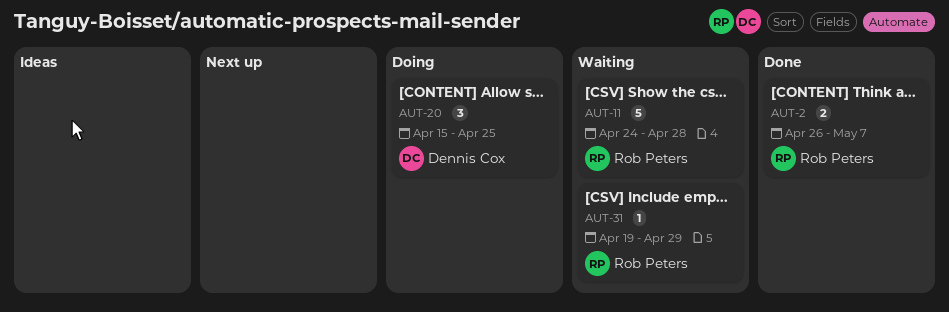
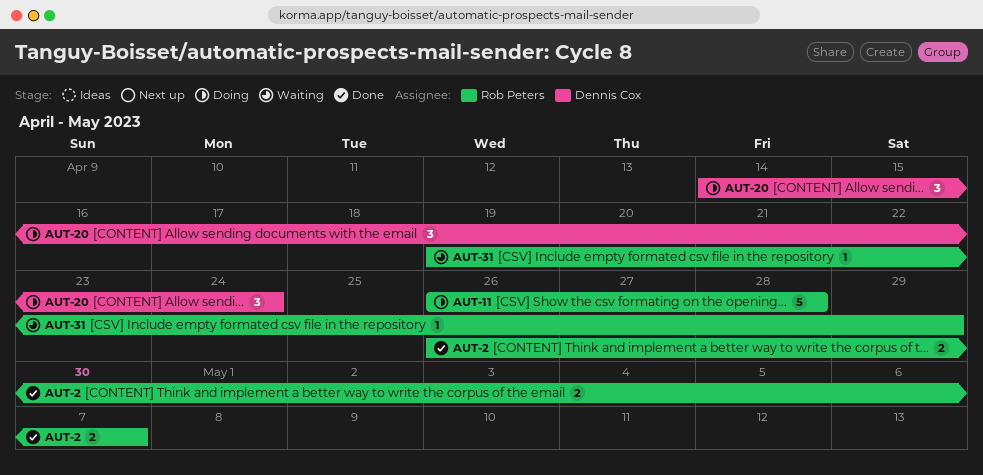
AUT-11, status: Waiting -> Doing
AUT-11, start: Apr 24 -> Apr 26
AUT-20, start: Apr 15 -> Apr 14
AUT-20, due: Apr 25 -> Apr 24

